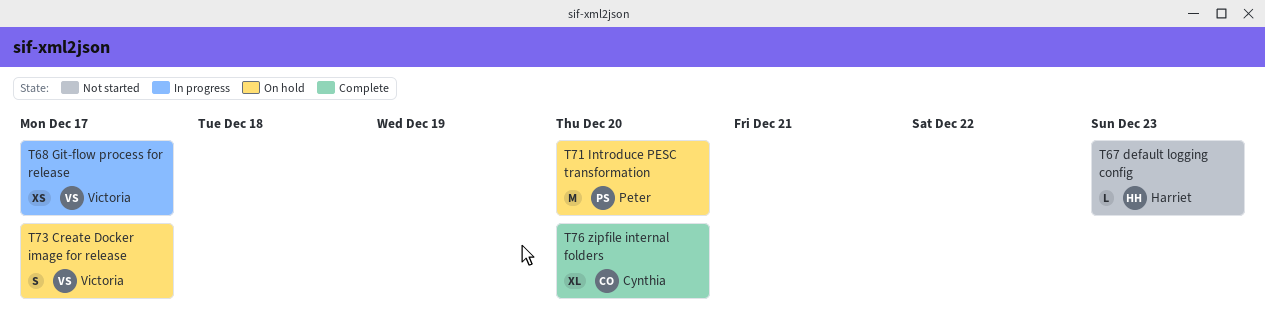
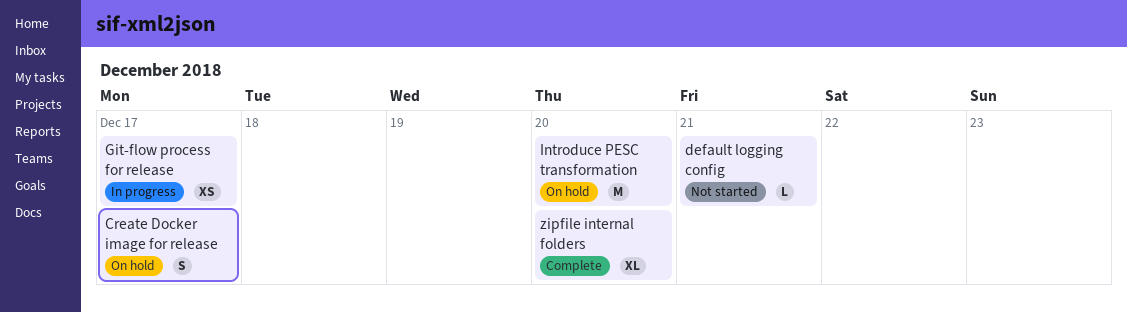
default logging config, due: Dec 23 -> Dec 21

